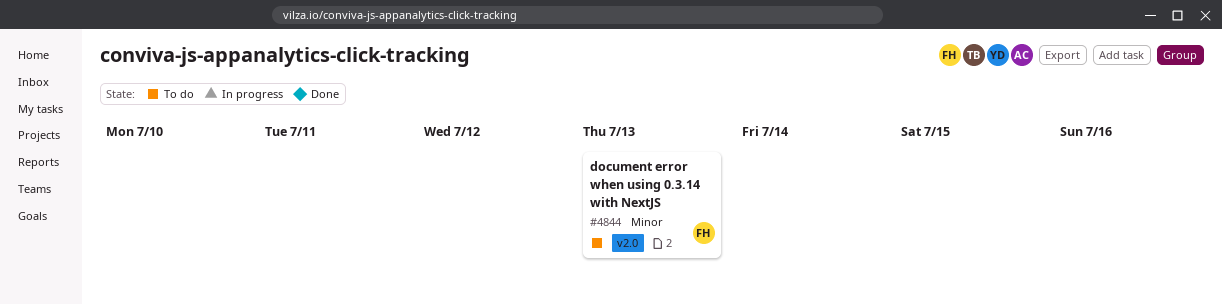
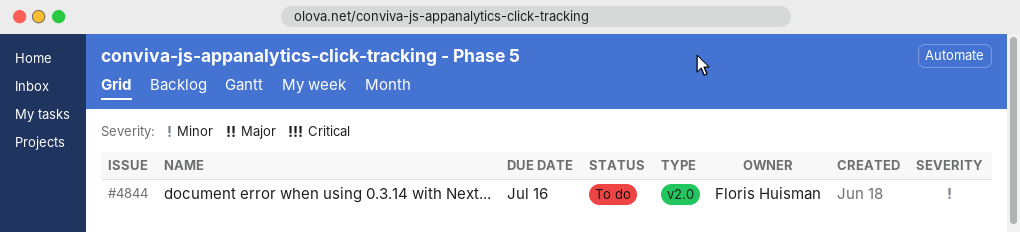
#4844, due: Jul 13 -> Jul 16

